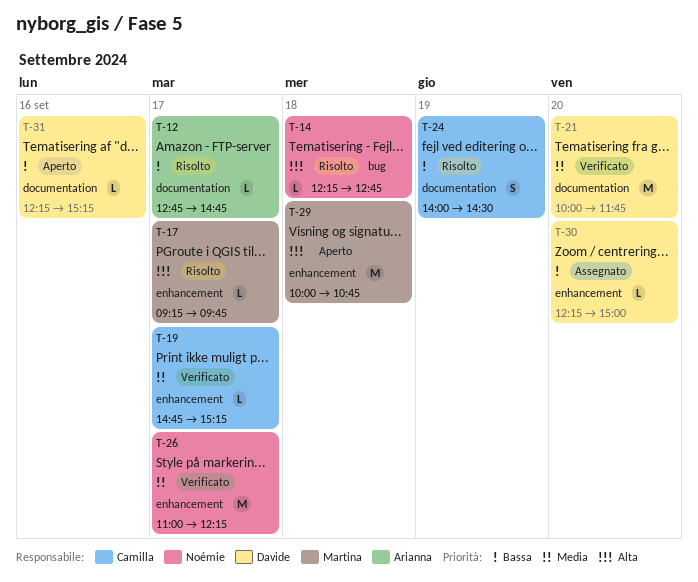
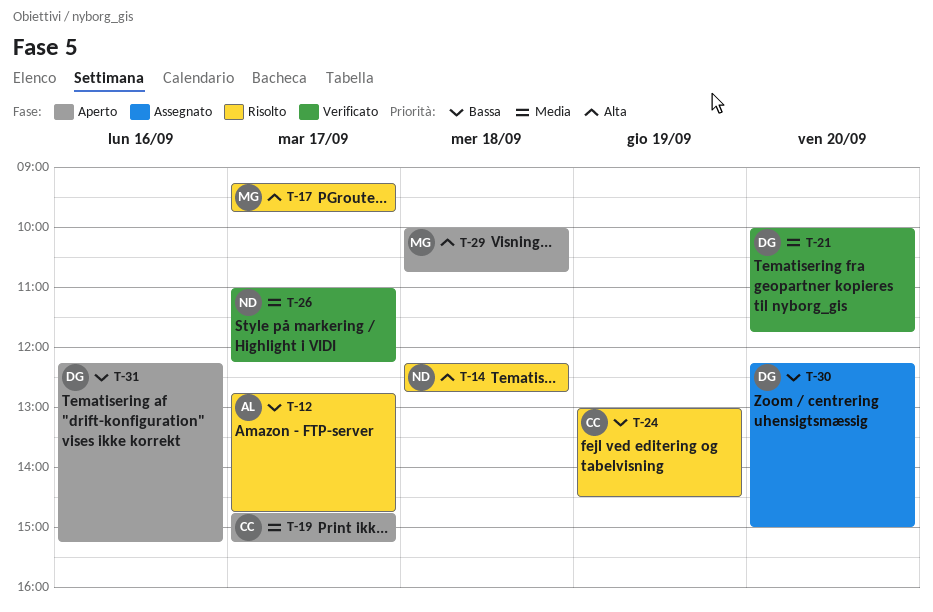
T-19, status: Verificato -> Aperto
T-24, begins: 14:00 -> 13:00

